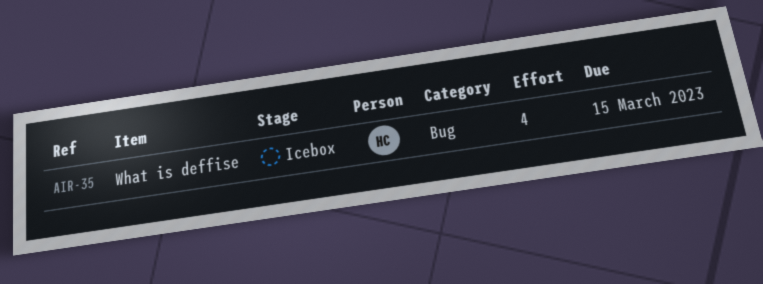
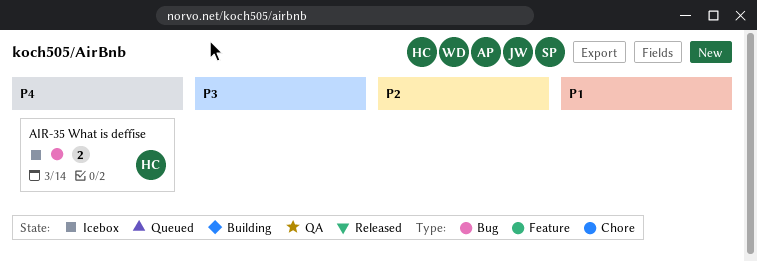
AIR-35, estimate: 4 -> 2
AIR-35, due: Mar 15 -> Mar 14

